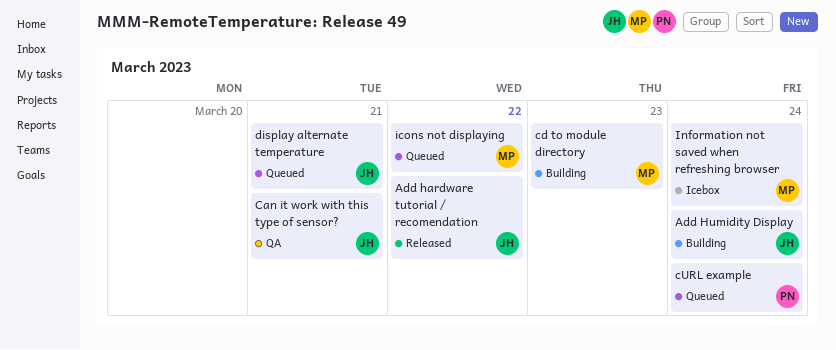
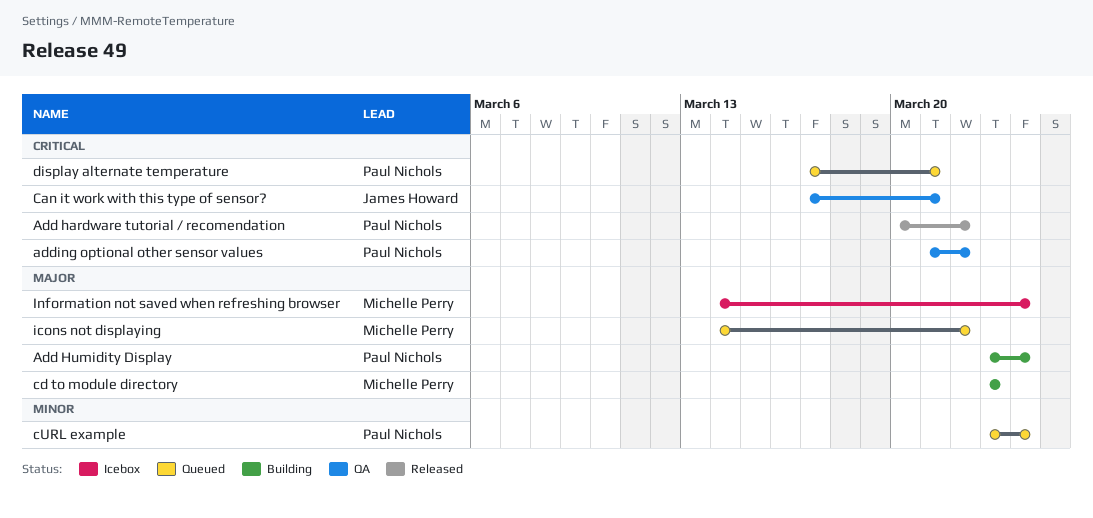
Add hardware tutorial / recomendation, owner: James Howard -> Paul Nichols
Add Humidity Display, owner: James Howard -> Paul Nichols
adding optional other sensor values: none -> present
display alternate temperature, owner: James Howard -> Paul Nichols

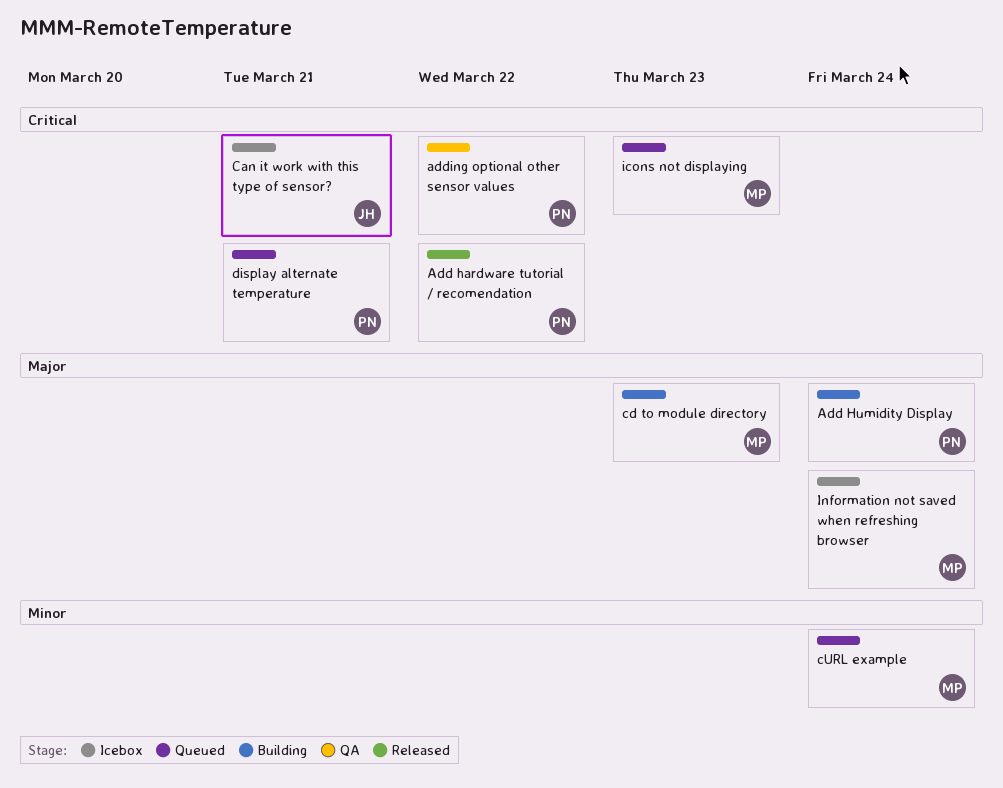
Can it work with this type of sensor?, status: QA -> Icebox
cURL example, owner: Paul Nichols -> Michelle Perry
icons not displaying, priority: Major -> Critical
icons not displaying, due: Mar 22 -> Mar 23

